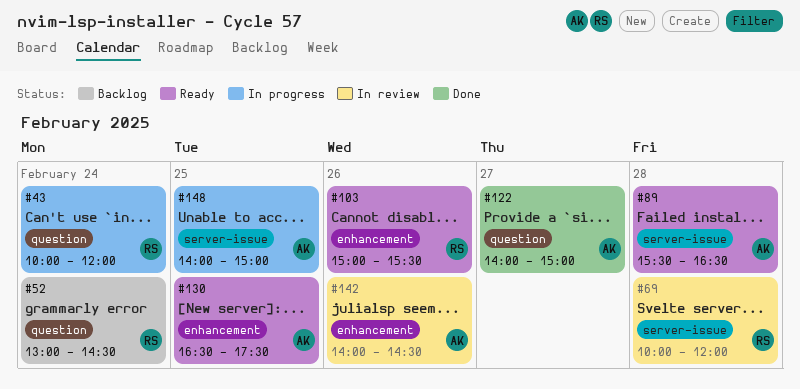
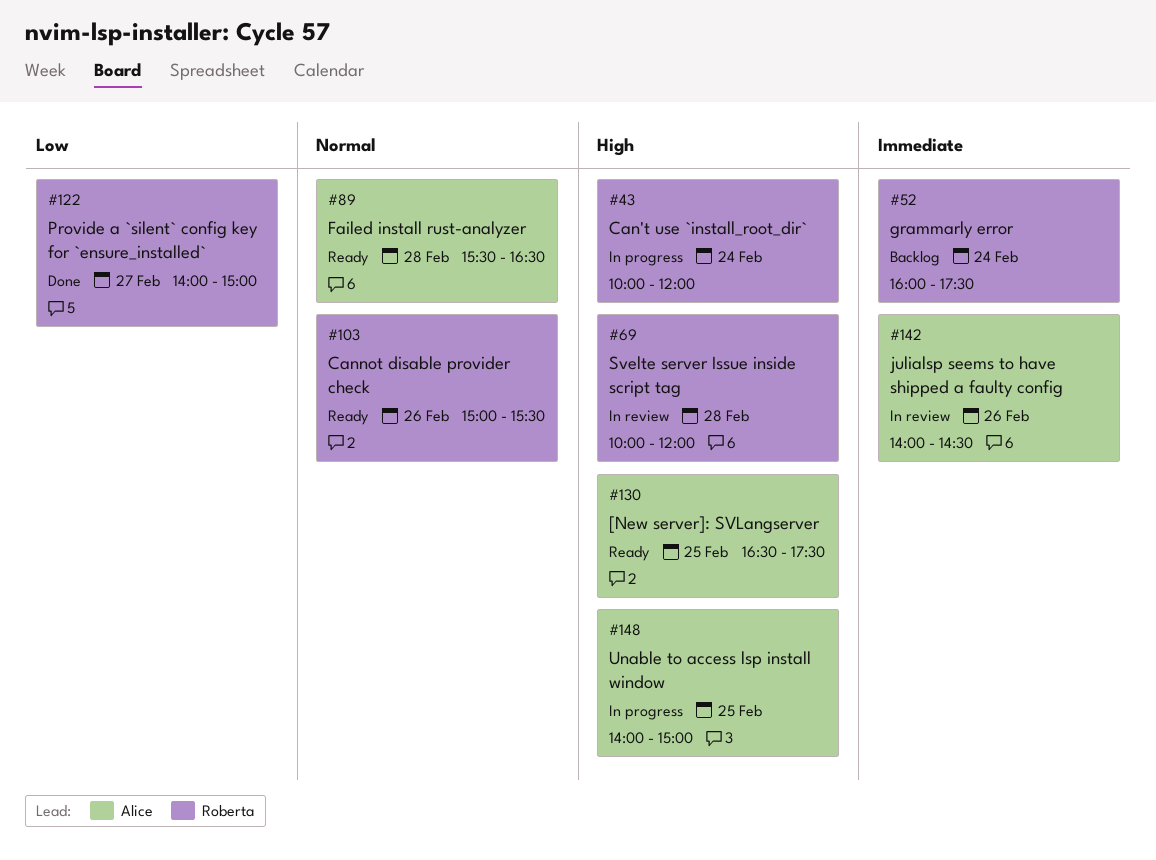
#52, begins: 13:00 -> 16:00
#52, ends: 14:30 -> 17:30
#122, owner: Alice -> Roberta

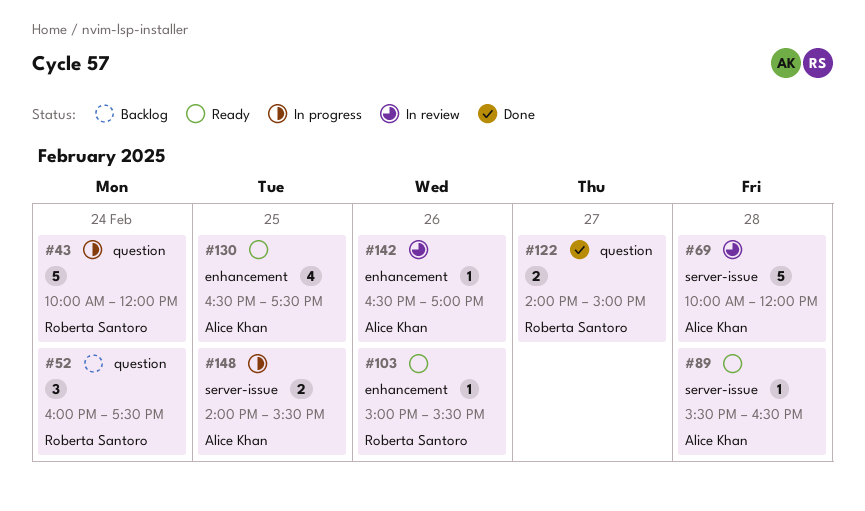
#69, owner: Roberta Santoro -> Alice Khan
#142, begins: 14:00 -> 16:30
#142, ends: 14:30 -> 17:00
#148, ends: 15:00 -> 15:30

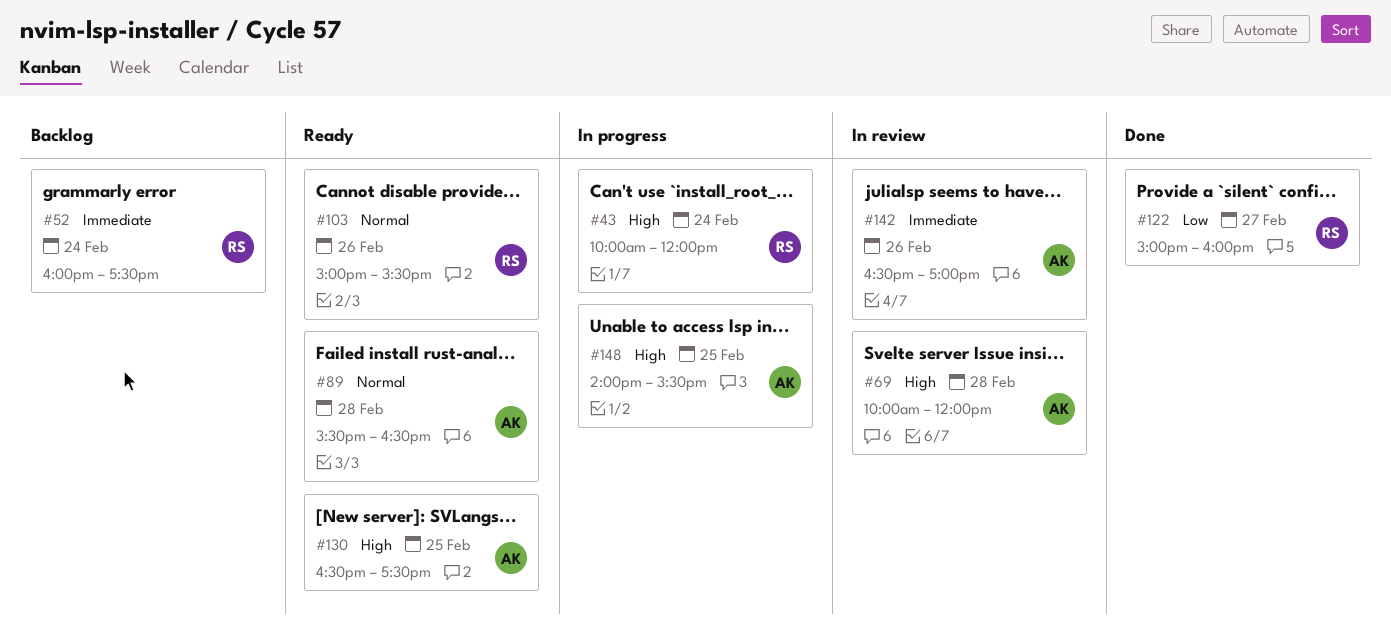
#122, begins: 14:00 -> 15:00
#122, ends: 15:00 -> 16:00

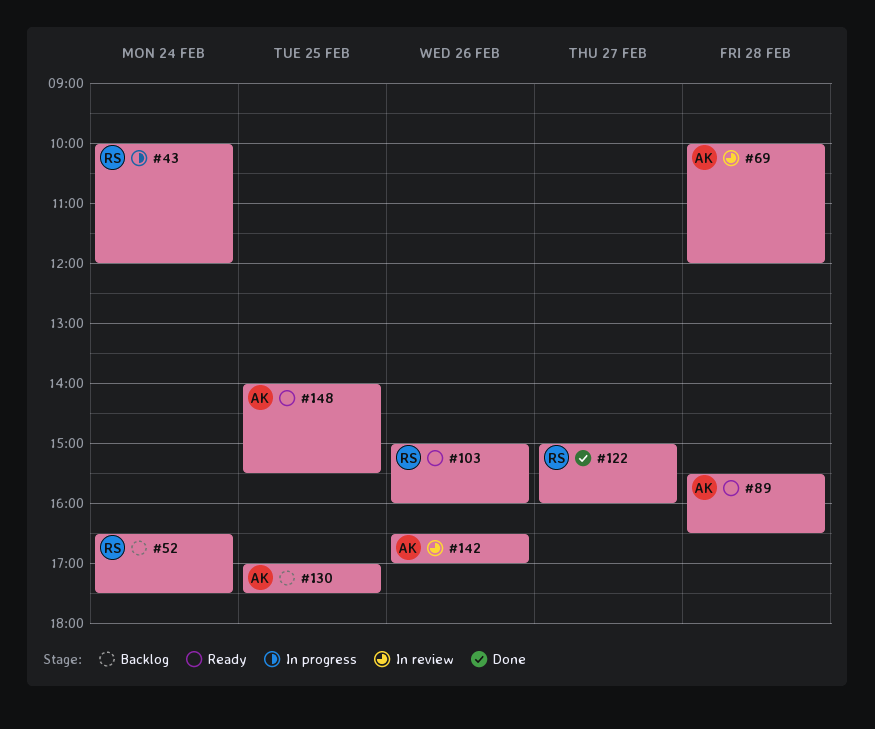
#52, begins: 16:00 -> 16:30
#103, ends: 15:30 -> 16:00
#130, status: Ready -> Backlog
#130, begins: 16:30 -> 17:00
#148, status: In progress -> Ready

